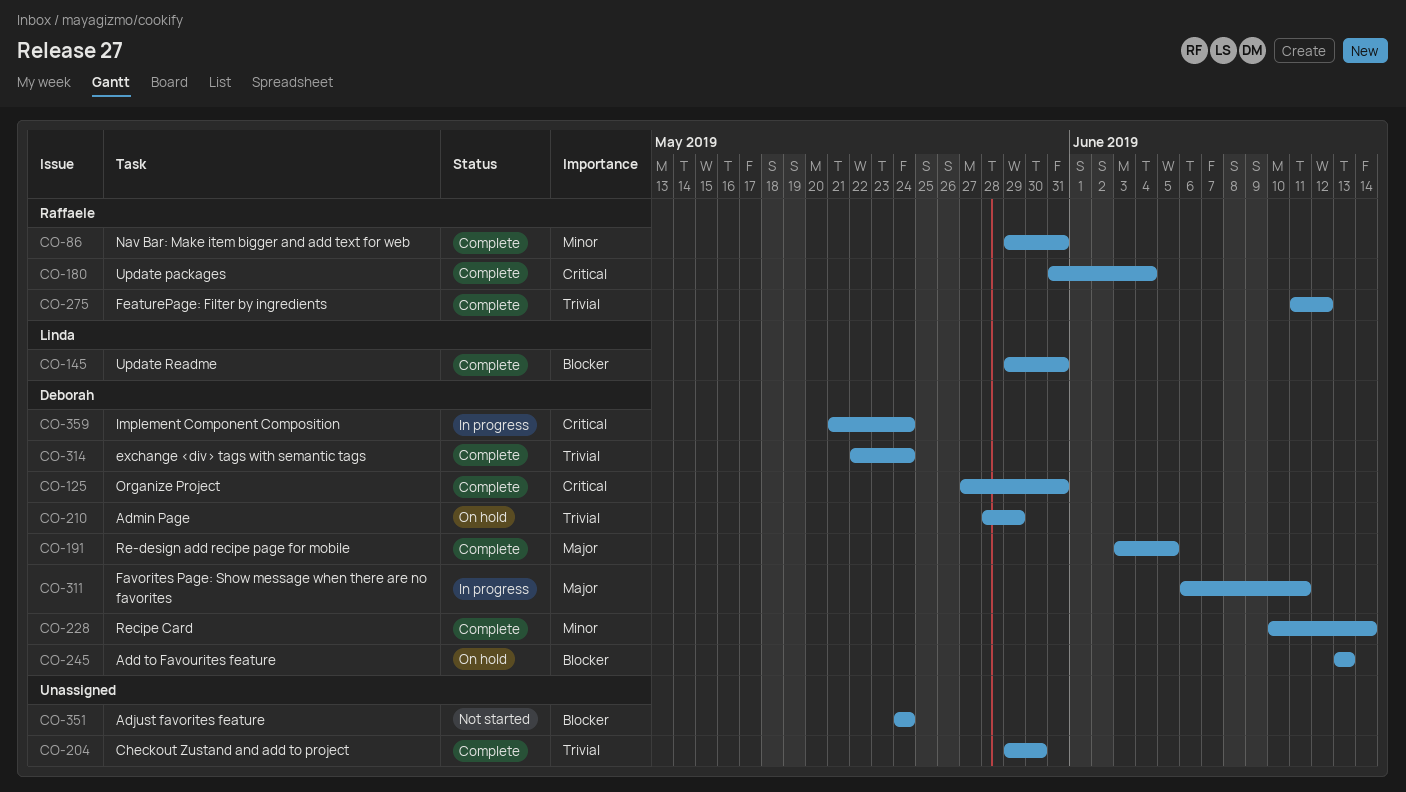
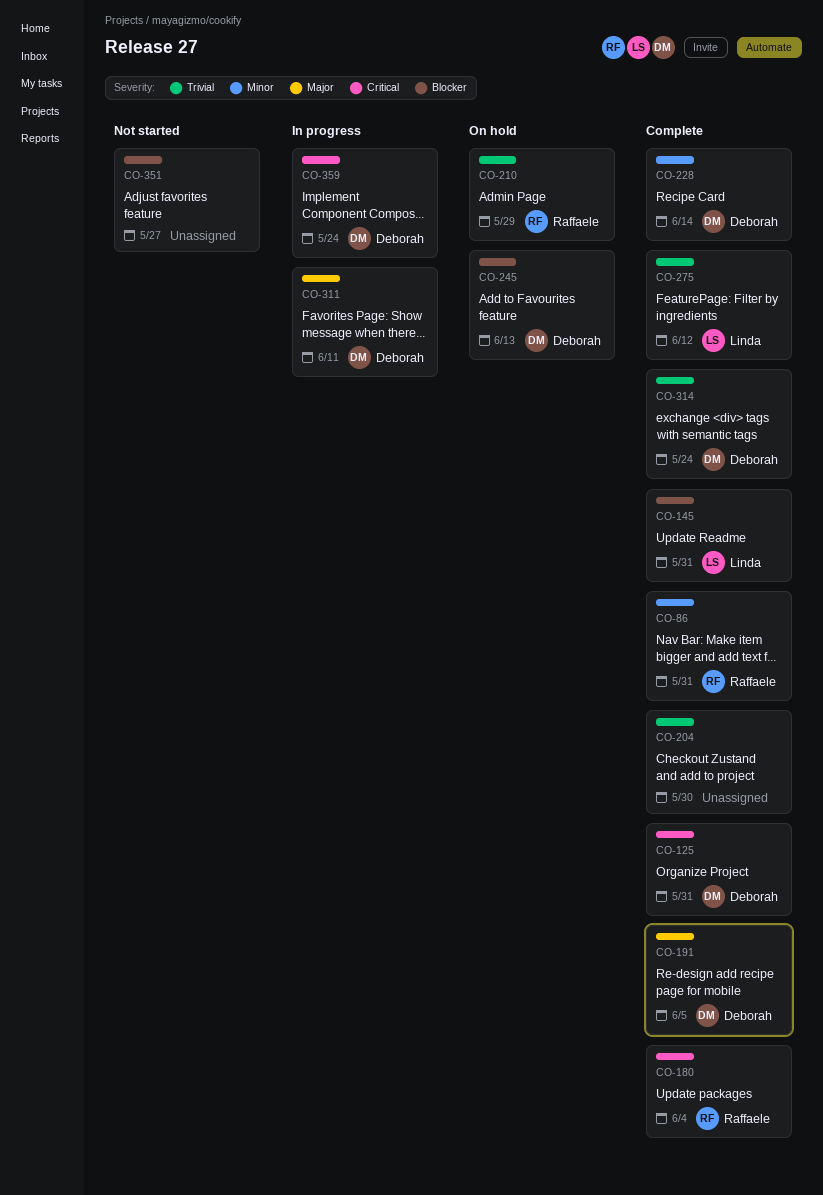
CO-210, owner: Deborah -> Raffaele
CO-275, owner: Raffaele -> Linda
CO-351, due: May 24 -> May 27

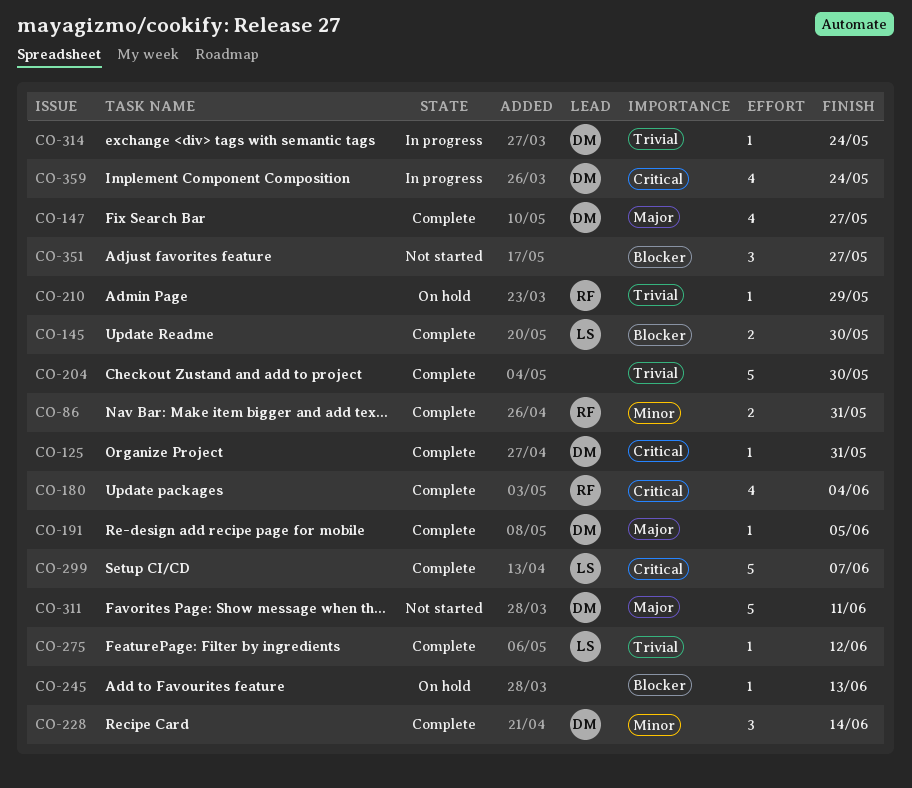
CO-145, due: May 31 -> May 30
CO-147: none -> present
CO-245, owner: Deborah -> none
CO-299: none -> present
CO-311, status: In progress -> Not started
CO-314, status: Complete -> In progress

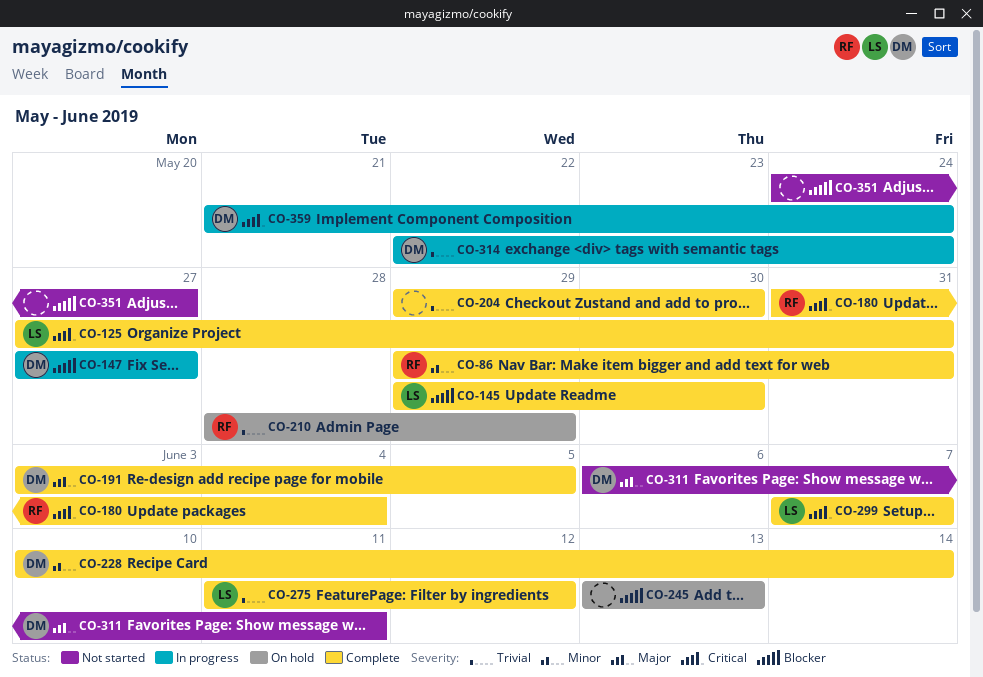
CO-125, owner: DM -> LS
CO-147, status: Complete -> In progress
CO-147, priority: Major -> Blocker

